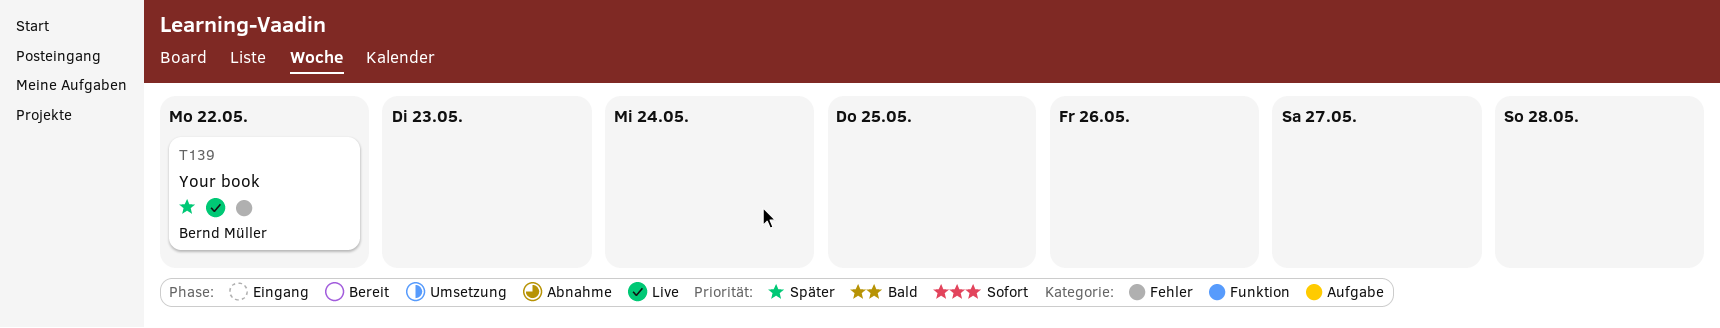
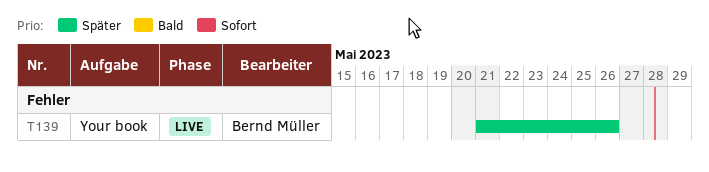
T139, due: May 22 -> May 26

